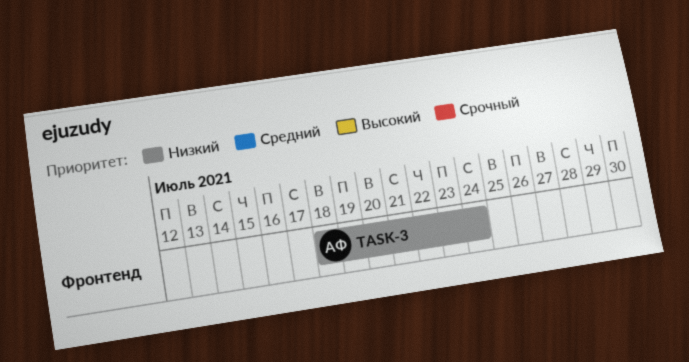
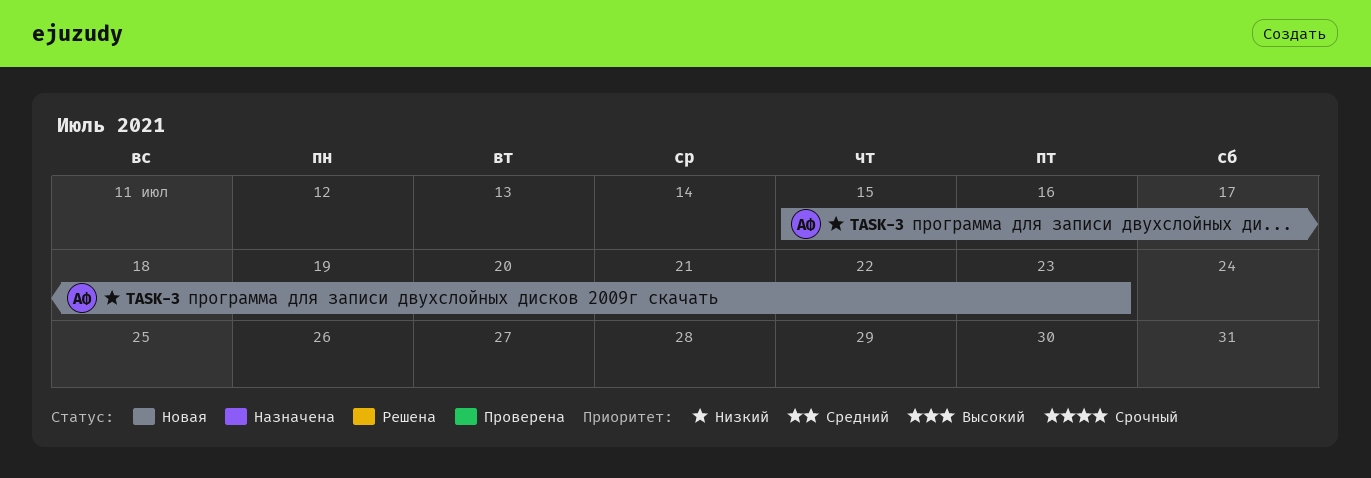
TASK-3, start: Jul 18 -> Jul 15
TASK-3, due: Jul 24 -> Jul 23

